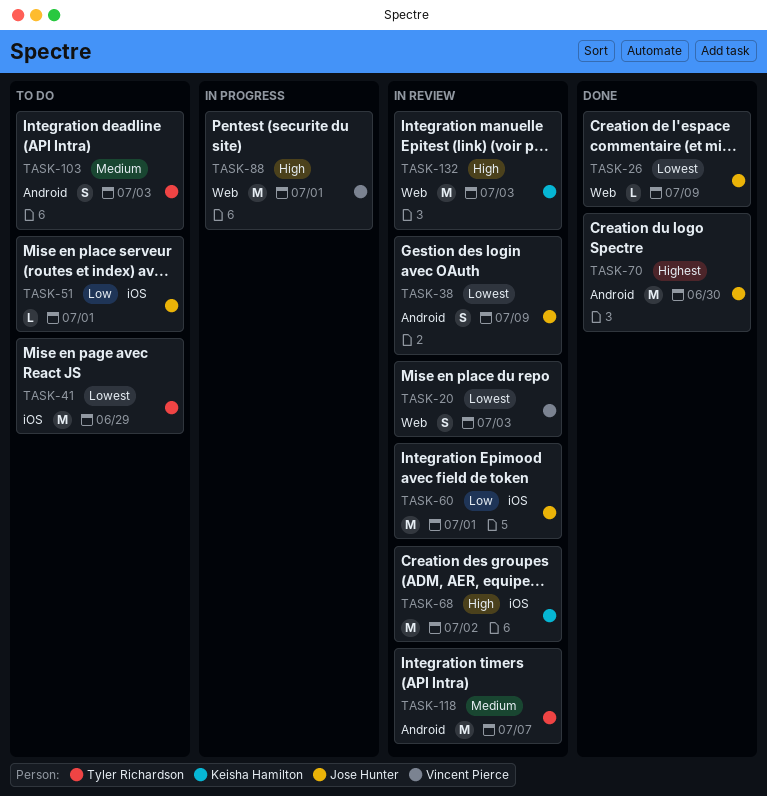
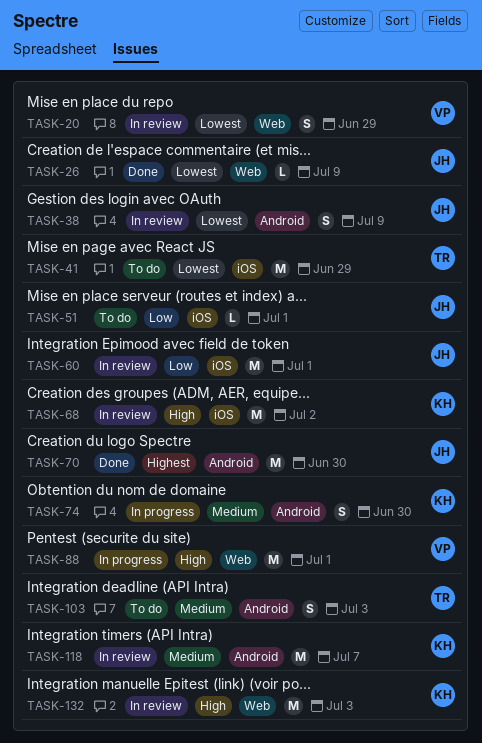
TASK-20, due: Jul 3 -> Jun 29
TASK-74: none -> present
TASK-118, owner: Tyler Richardson -> Keisha Hamilton

